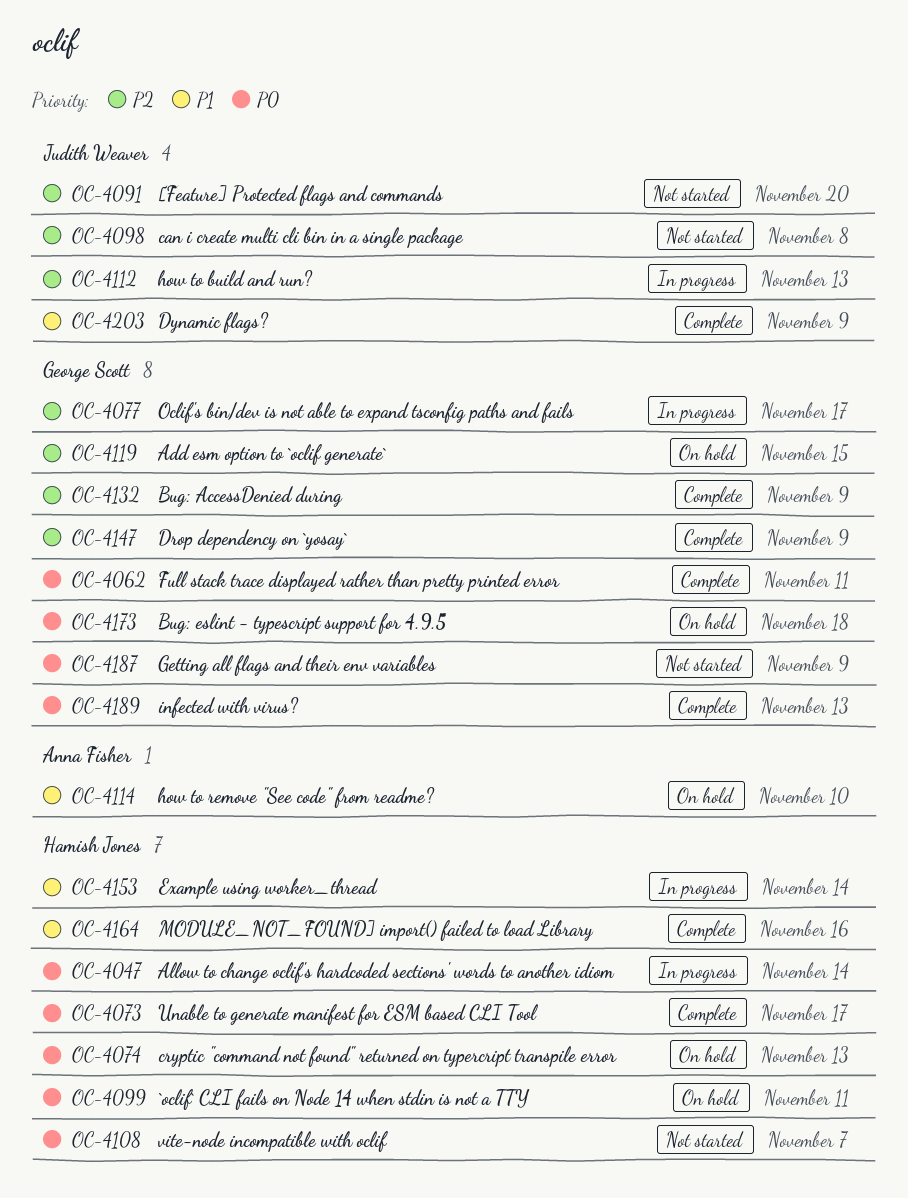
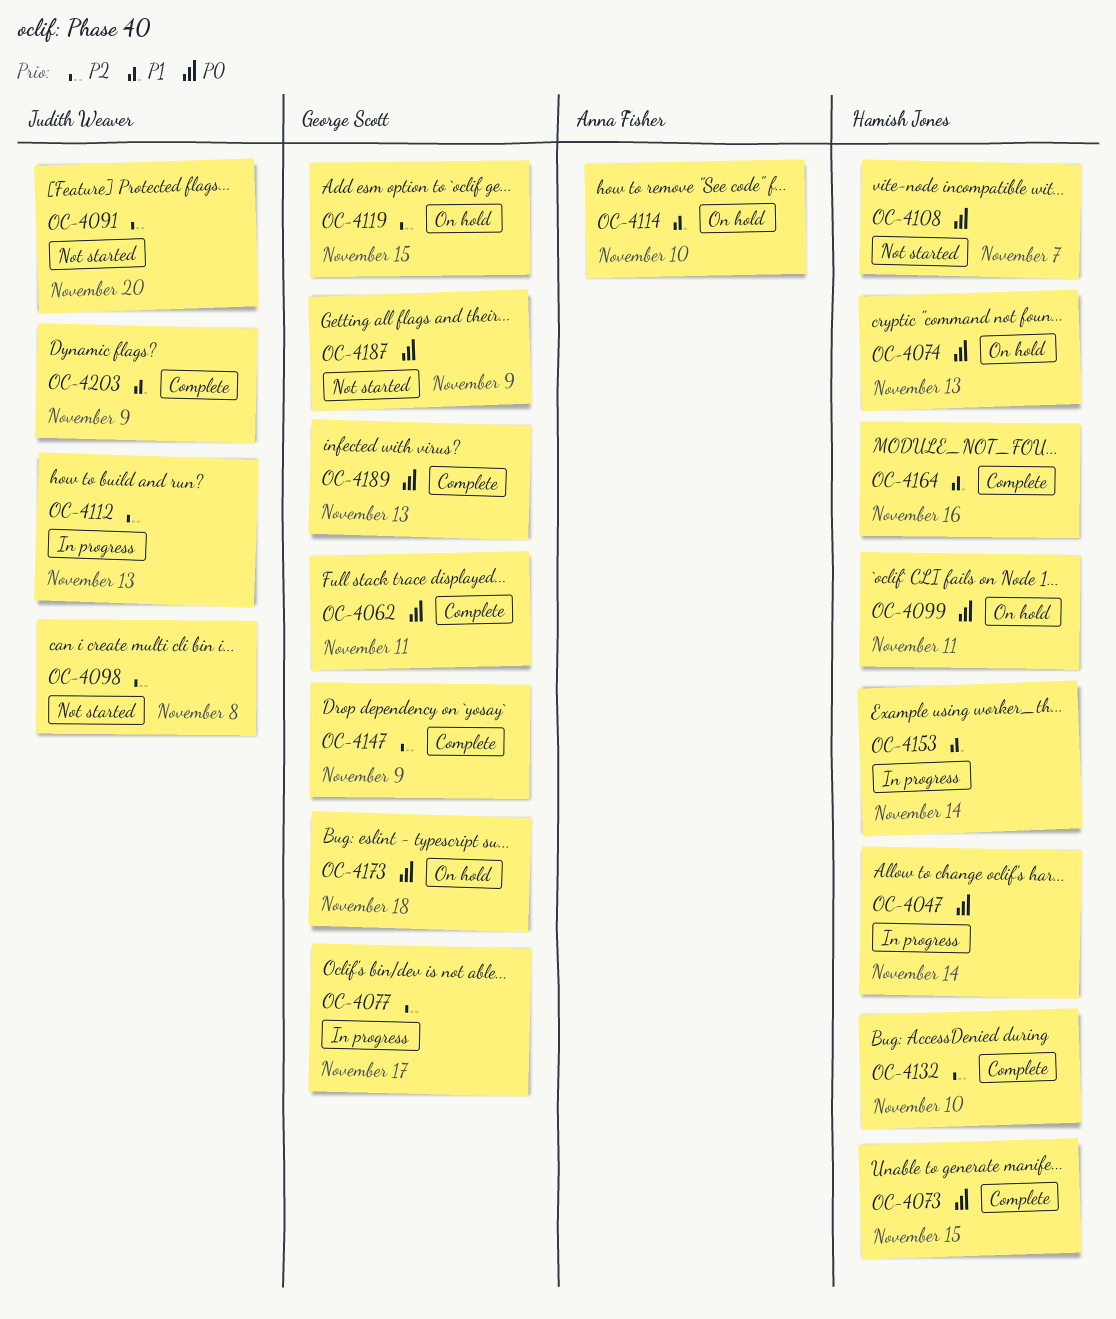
OC-4073, due: Nov 17 -> Nov 15
OC-4132, owner: George Scott -> Hamish Jones
OC-4132, due: Nov 9 -> Nov 10

